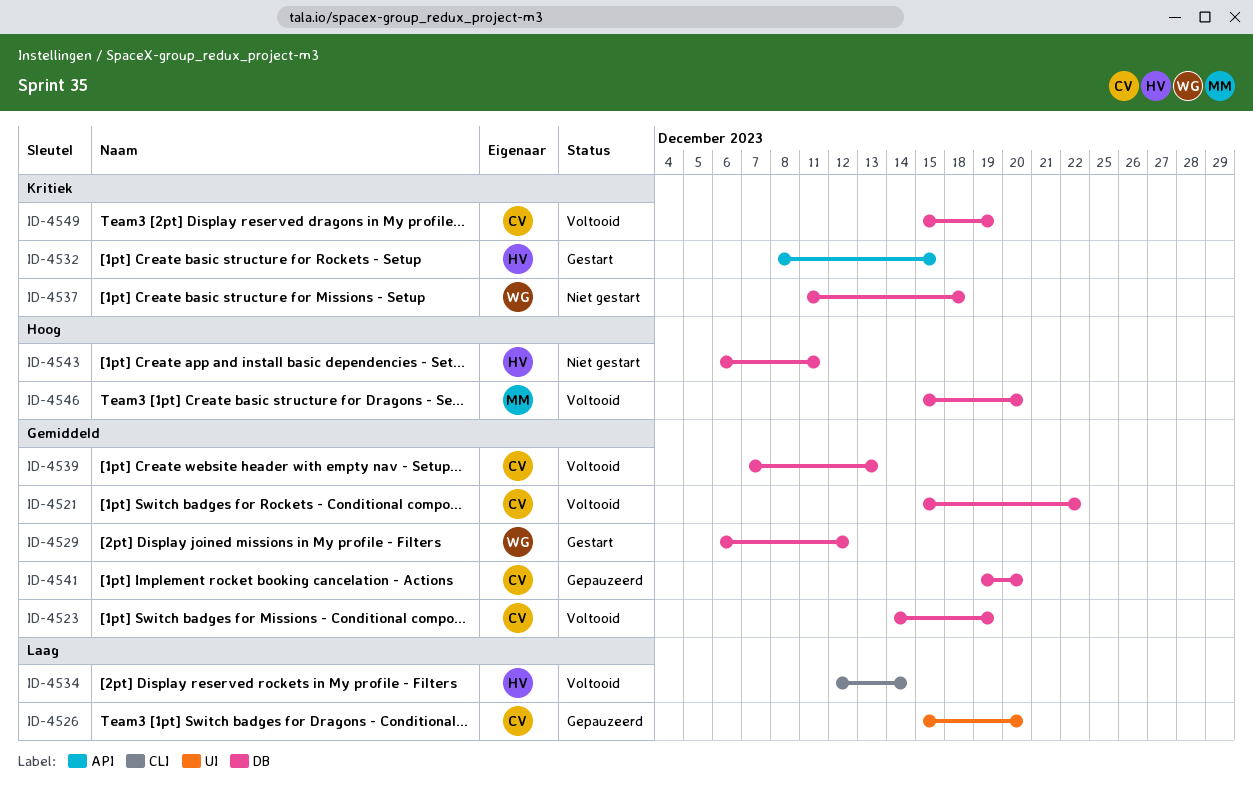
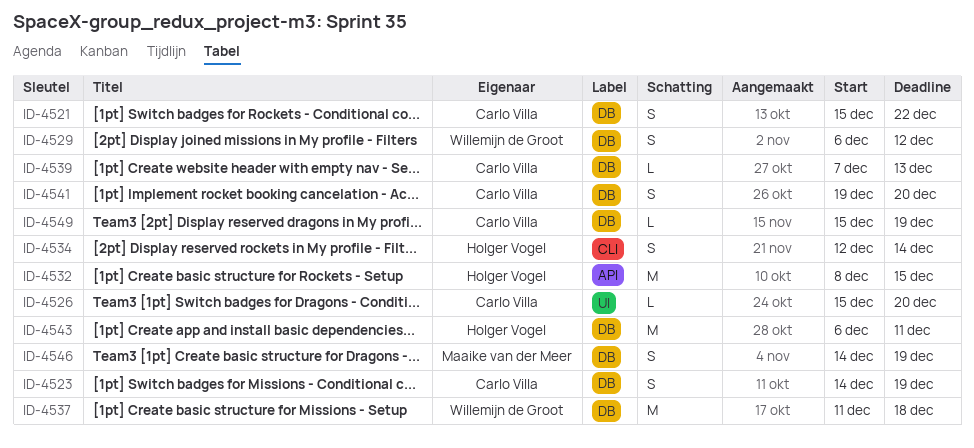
ID-4546, start: Dec 15 -> Dec 14
ID-4546, due: Dec 20 -> Dec 19

